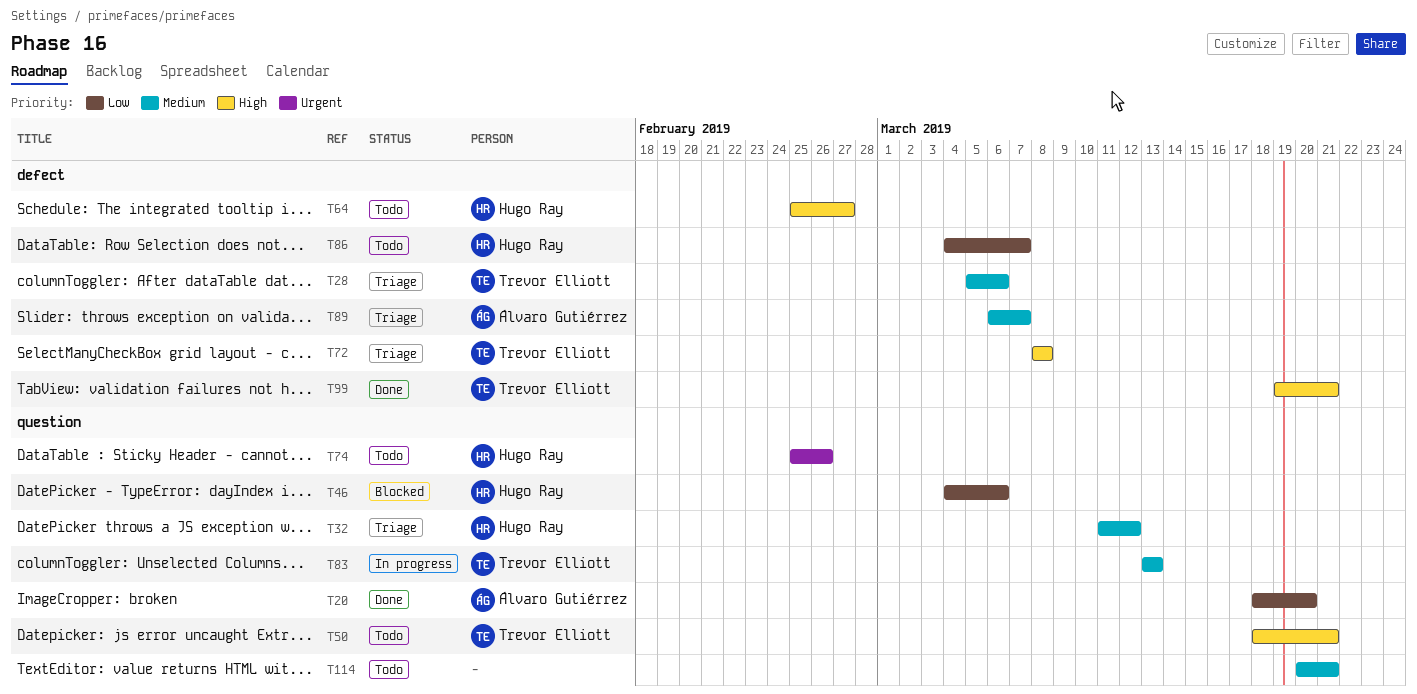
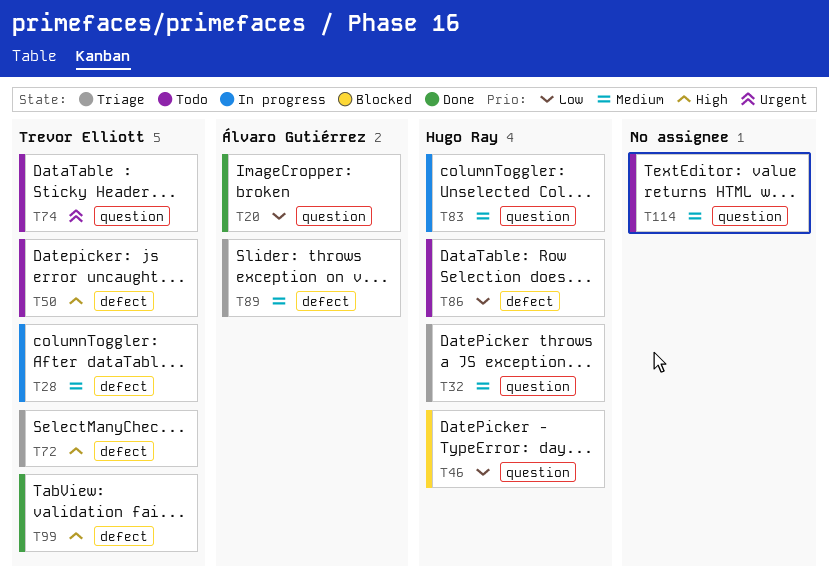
T28, status: Triage -> In progress
T50, label: question -> defect
T64: present -> none
T74, owner: Hugo Ray -> Trevor Elliott
T83, owner: Trevor Elliott -> Hugo Ray

